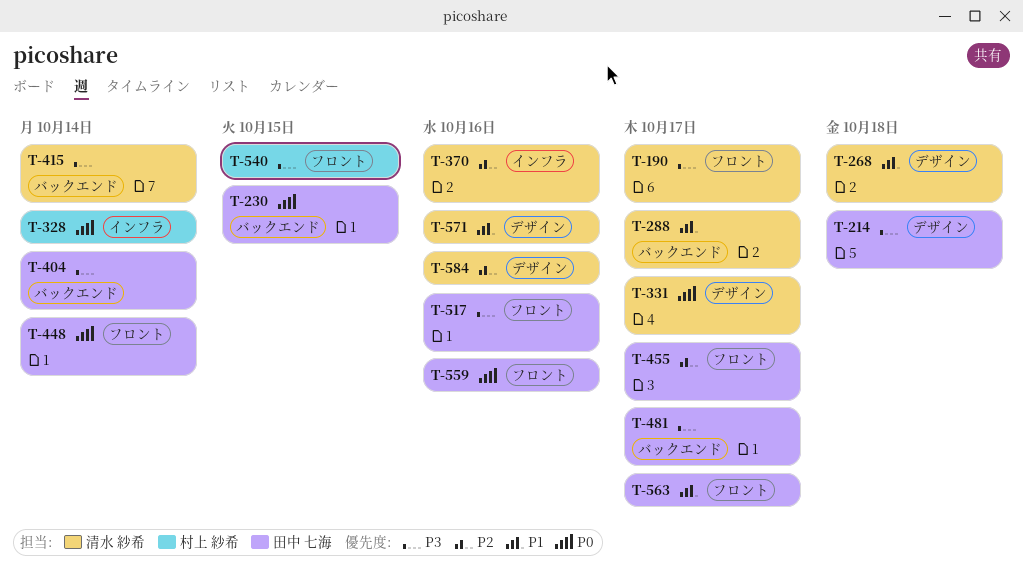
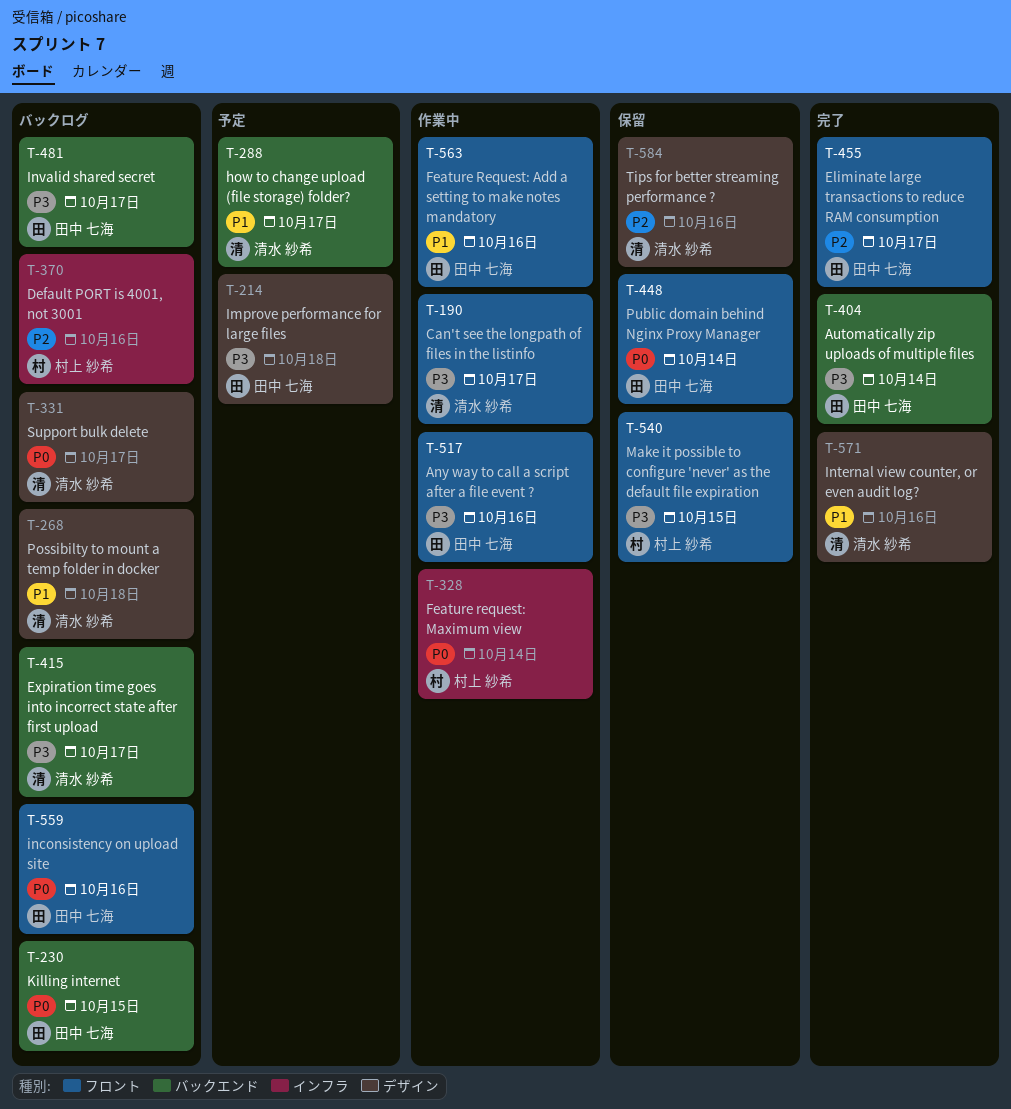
T-370, owner: 清水 紗希 -> 村上 紗希
T-415, due: Oct 14 -> Oct 17
T-563, due: Oct 17 -> Oct 16

